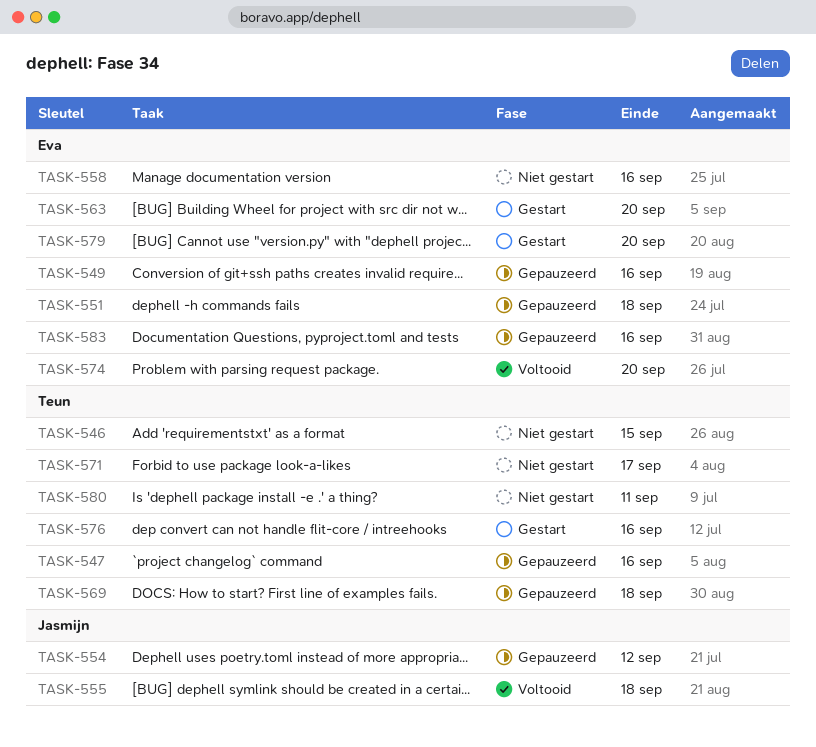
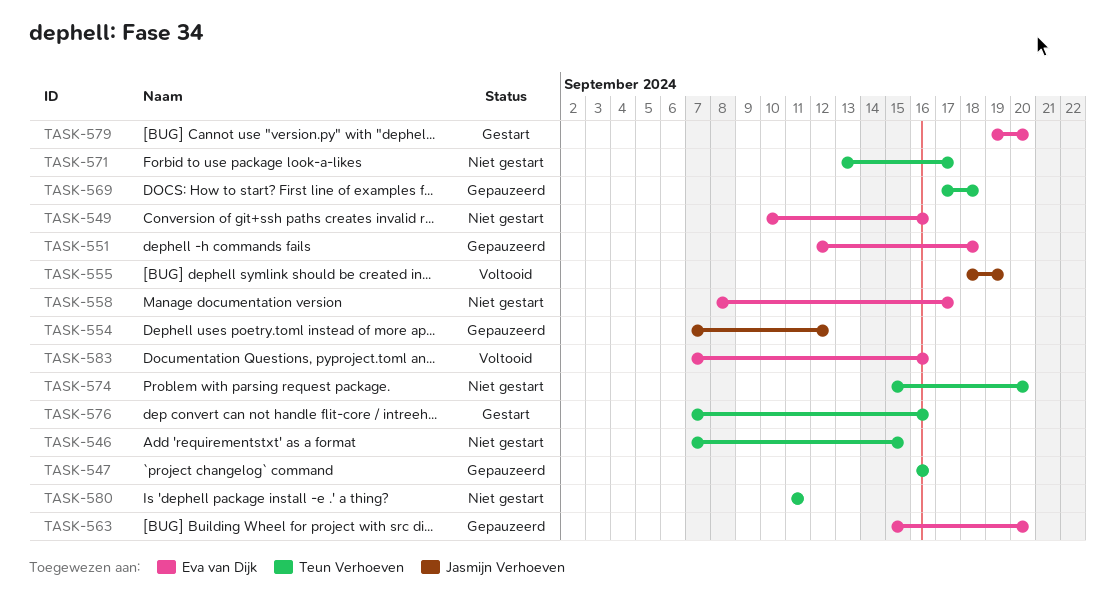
TASK-549, status: Gepauzeerd -> Niet gestart
TASK-555, due: Sep 18 -> Sep 19
TASK-558, due: Sep 16 -> Sep 17
TASK-563, status: Gestart -> Gepauzeerd
TASK-574, status: Voltooid -> Niet gestart
TASK-574, owner: Eva van Dijk -> Teun Verhoeven
TASK-583, status: Gepauzeerd -> Voltooid

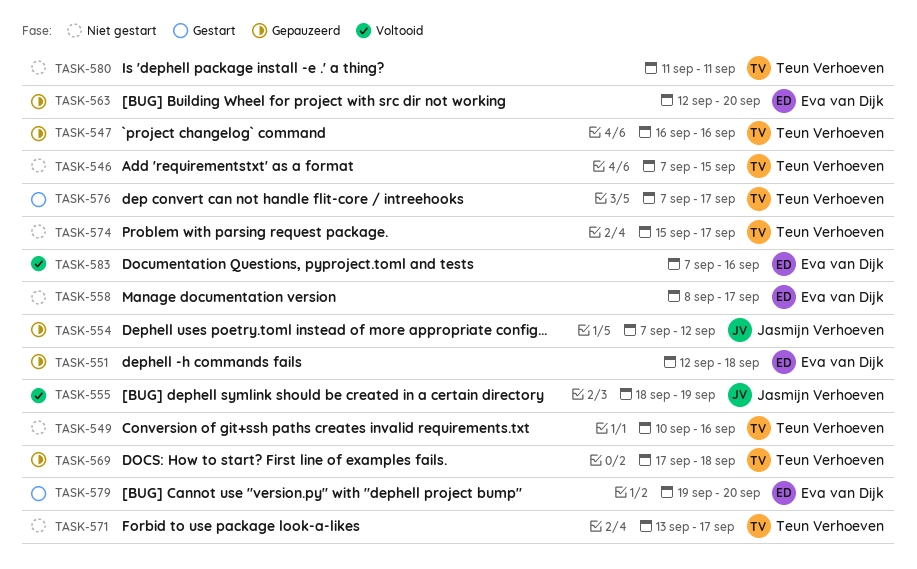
TASK-549, owner: Eva van Dijk -> Teun Verhoeven
TASK-563, start: Sep 15 -> Sep 12
TASK-574, due: Sep 20 -> Sep 17
TASK-576, due: Sep 16 -> Sep 17

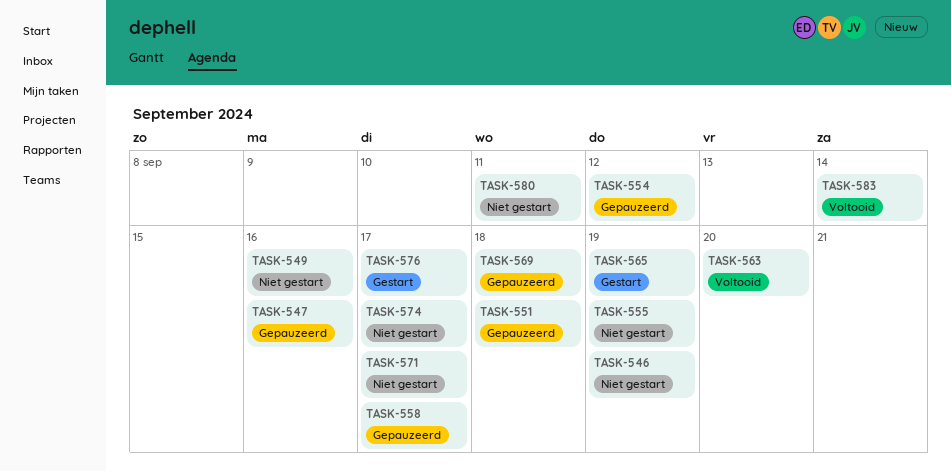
TASK-546, due: Sep 15 -> Sep 19
TASK-555, status: Voltooid -> Niet gestart
TASK-558, status: Niet gestart -> Gepauzeerd
TASK-563, status: Gepauzeerd -> Voltooid
TASK-565: none -> present
TASK-579: present -> none
TASK-583, due: Sep 16 -> Sep 14

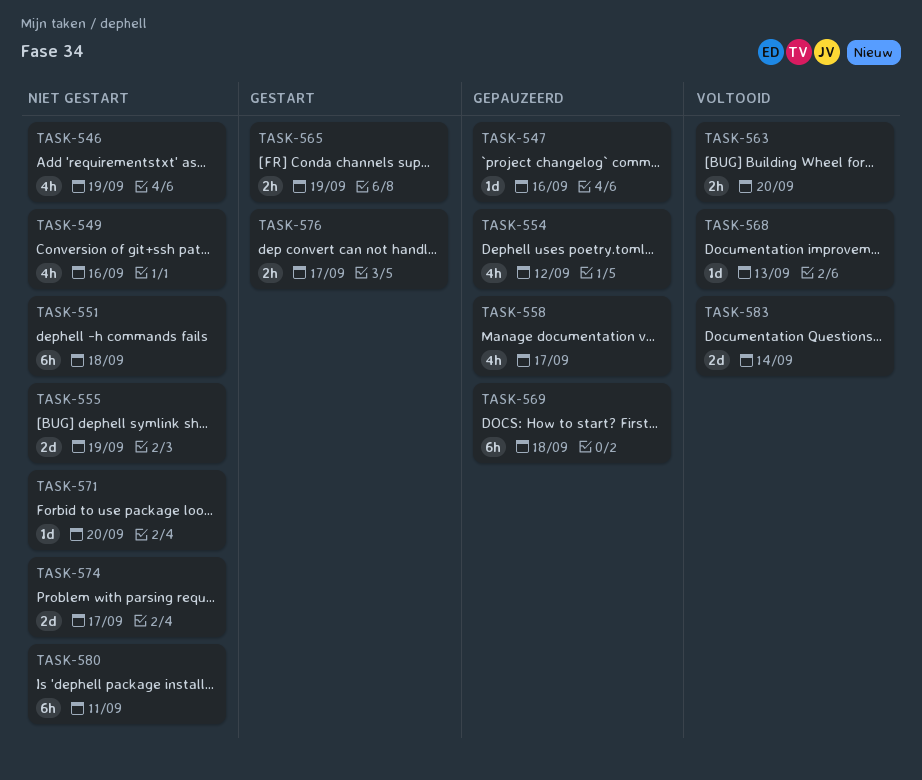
TASK-551, status: Gepauzeerd -> Niet gestart
TASK-568: none -> present
TASK-571, due: Sep 17 -> Sep 20

